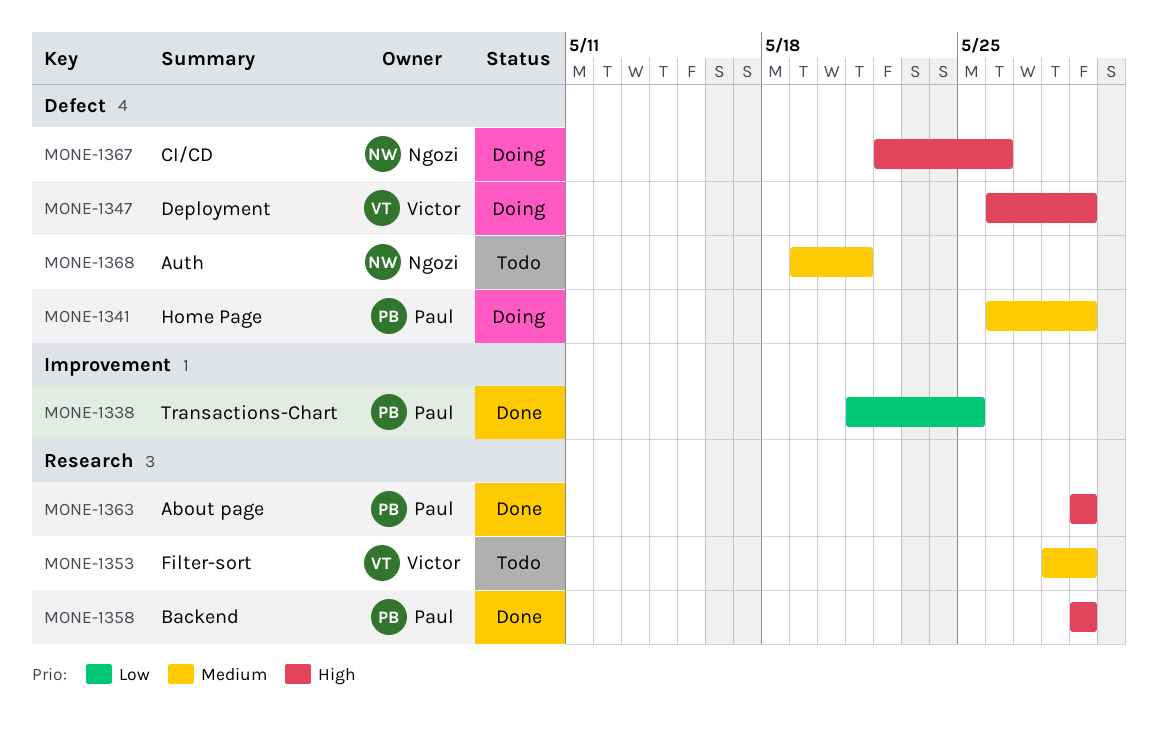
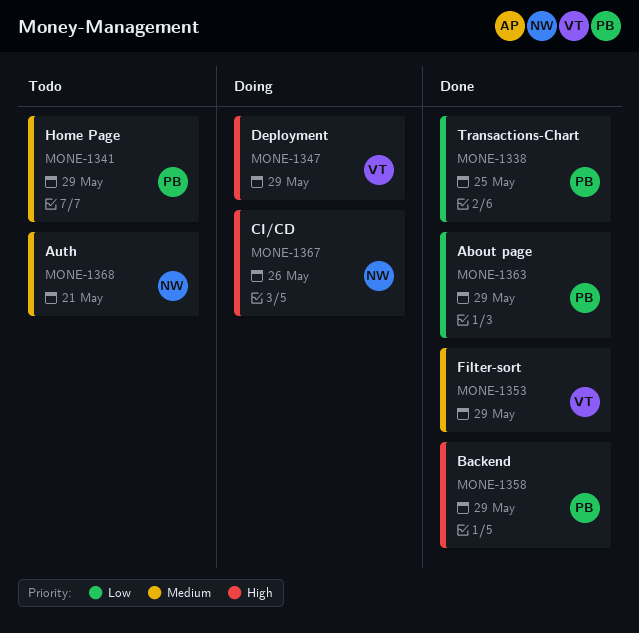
MONE-1341, status: Doing -> Todo
MONE-1353, status: Todo -> Done
MONE-1363, priority: High -> Low

